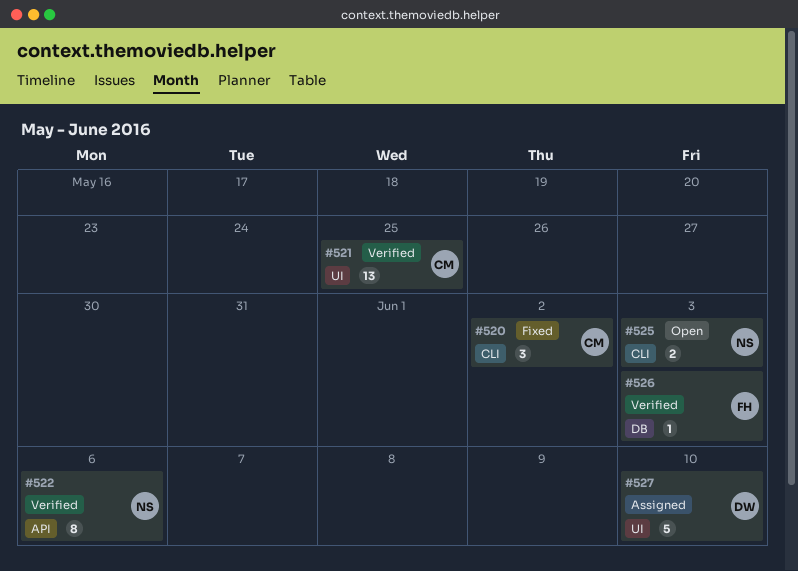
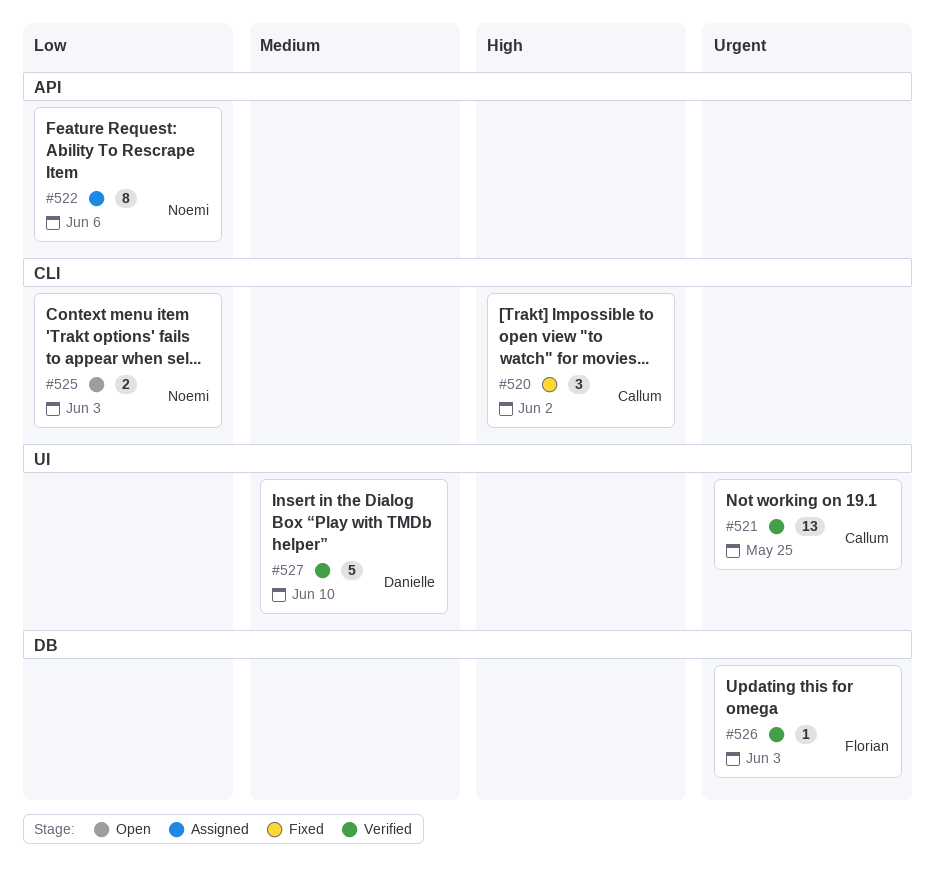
#522, status: Verified -> Assigned
#527, status: Assigned -> Verified

